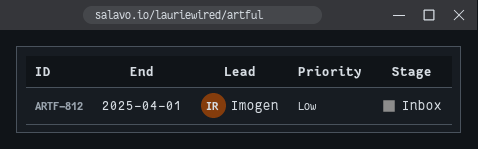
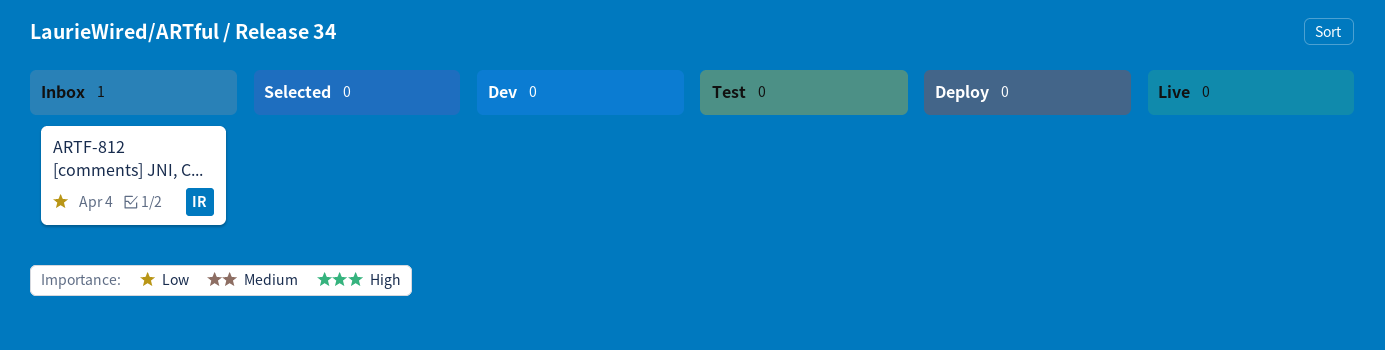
ARTF-812, due: Apr 1 -> Apr 4

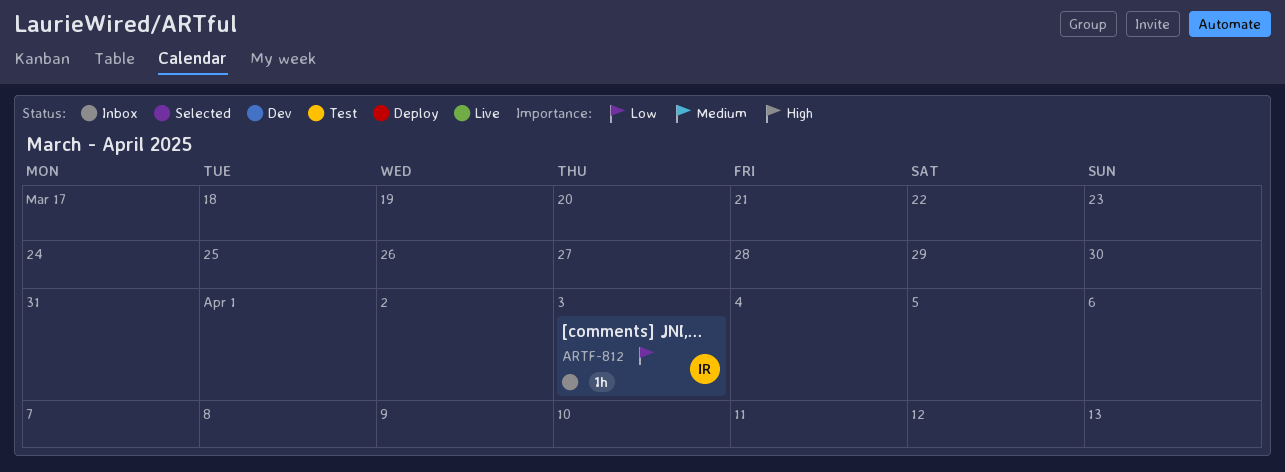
ARTF-812, due: Apr 4 -> Apr 3

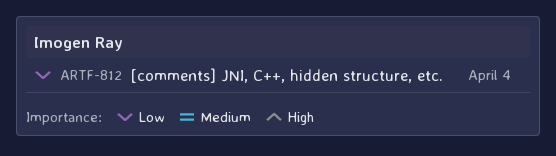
ARTF-812, due: Apr 3 -> Apr 4

